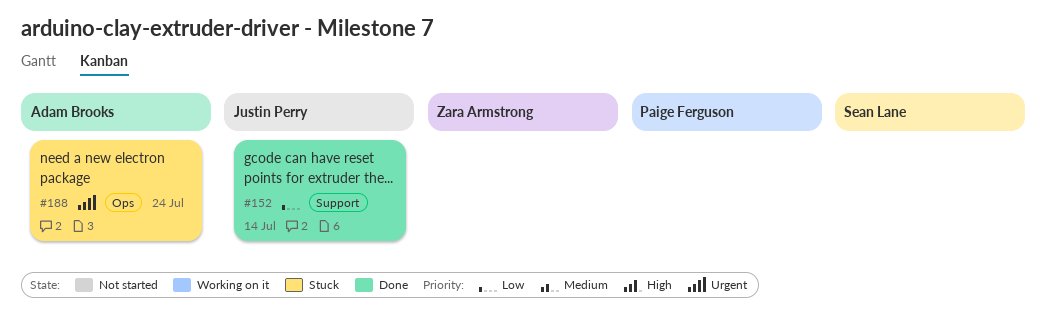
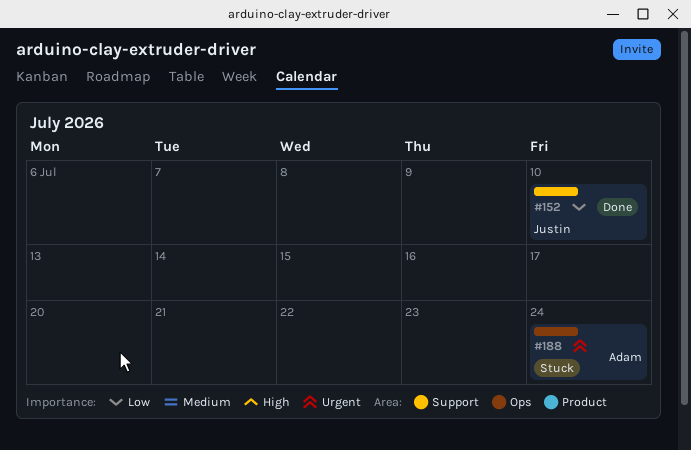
#152, due: Jul 14 -> Jul 10

